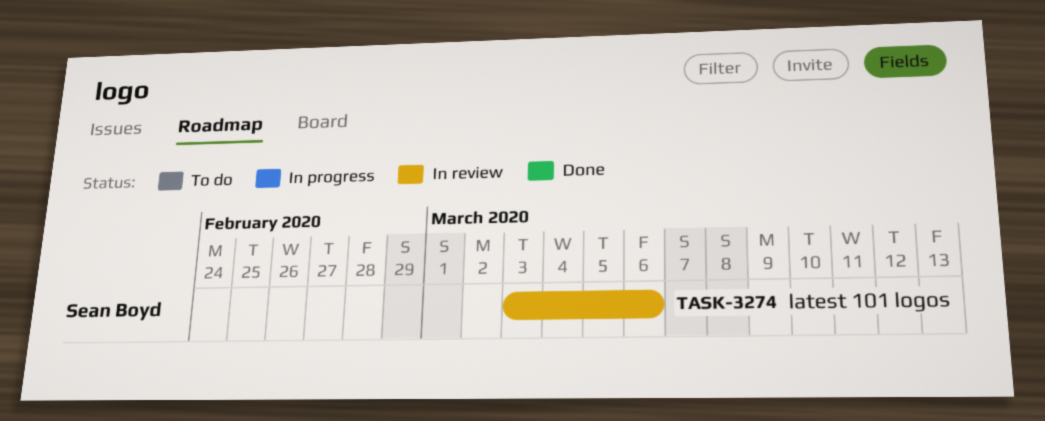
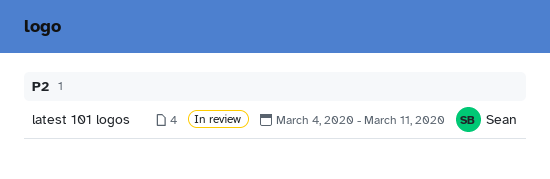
latest 101 logos, start: Mar 3 -> Mar 4
latest 101 logos, due: Mar 6 -> Mar 11

